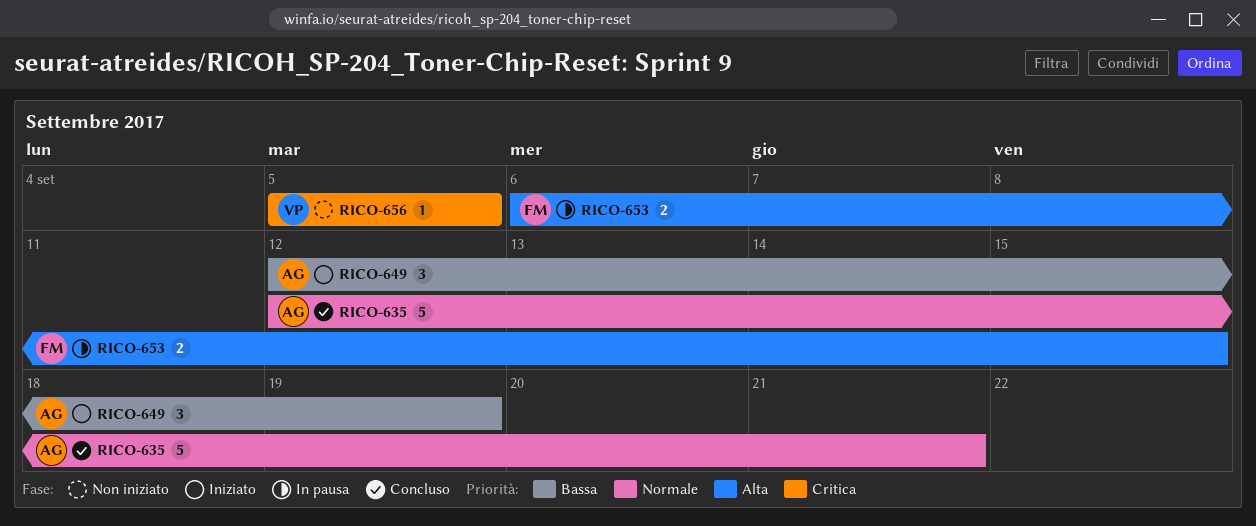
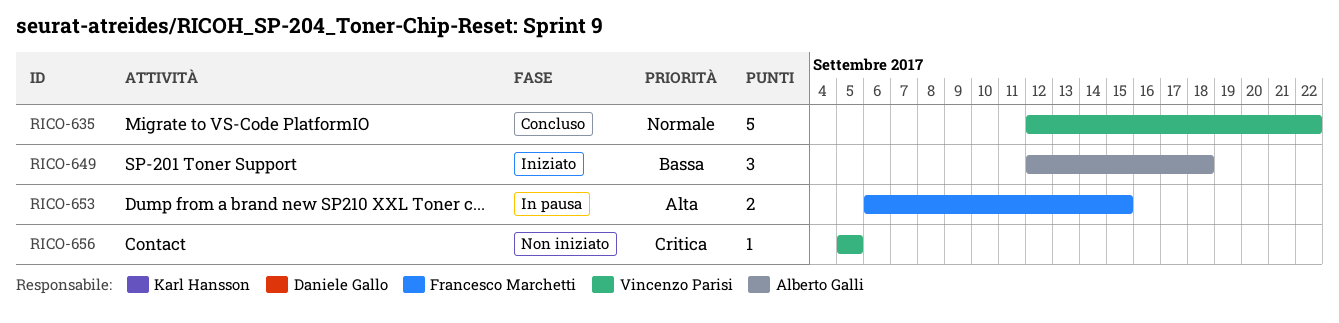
RICO-635, owner: Alberto Galli -> Vincenzo Parisi
RICO-635, due: Sep 21 -> Sep 22
RICO-649, due: Sep 19 -> Sep 18

